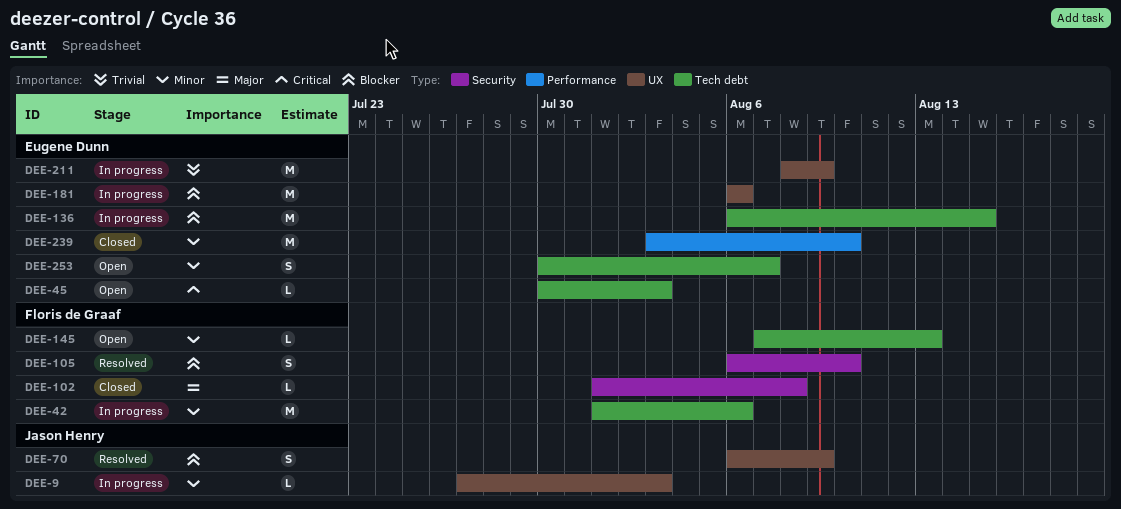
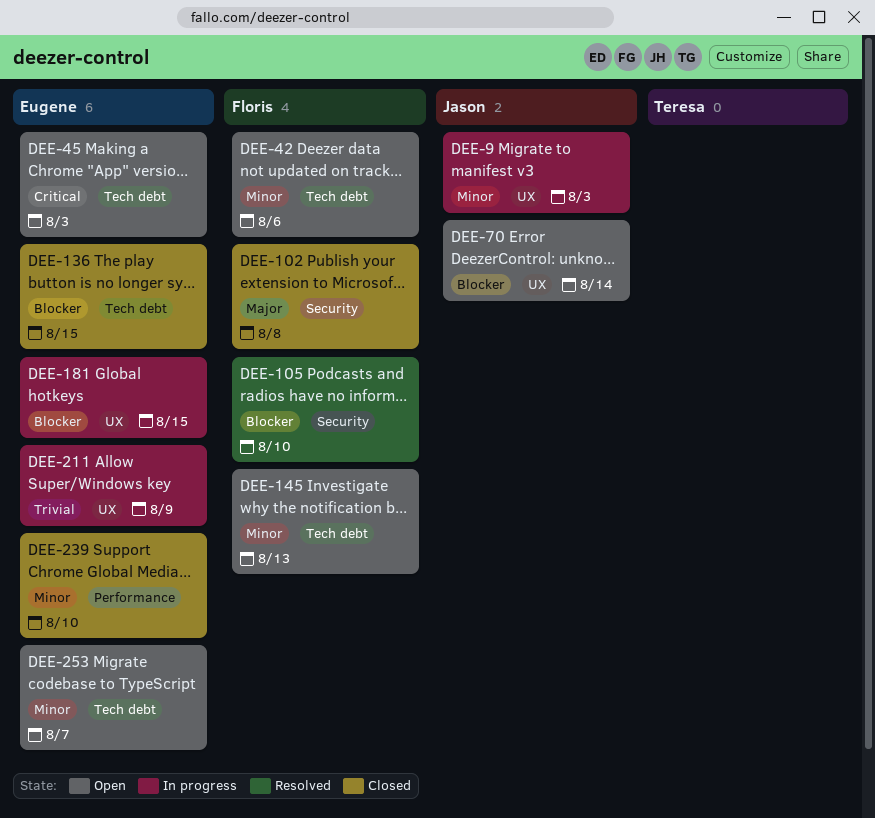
DEE-42, status: In progress -> Open
DEE-70, status: Resolved -> Open
DEE-70, due: Aug 9 -> Aug 14
DEE-136, status: In progress -> Closed
DEE-181, due: Aug 6 -> Aug 15

